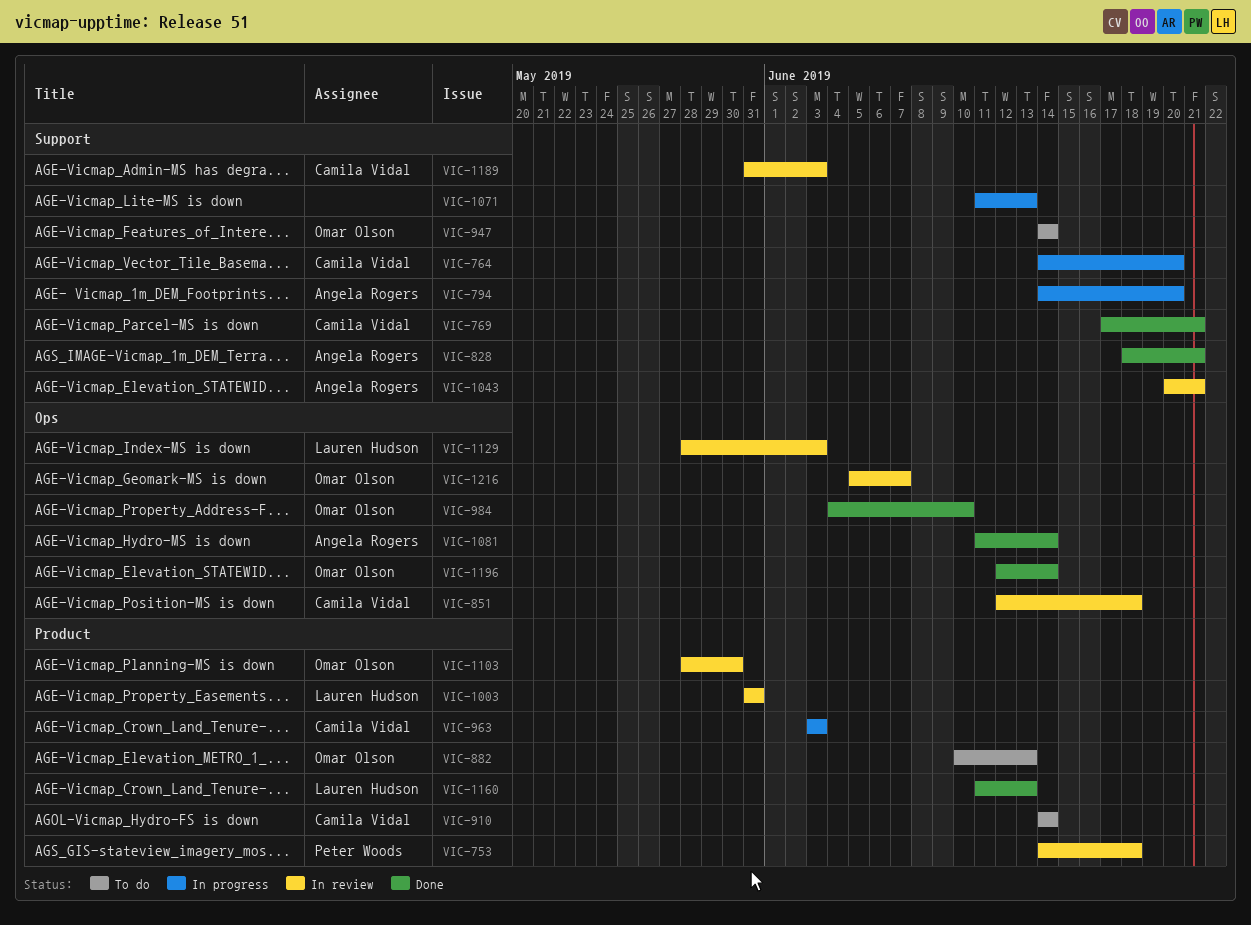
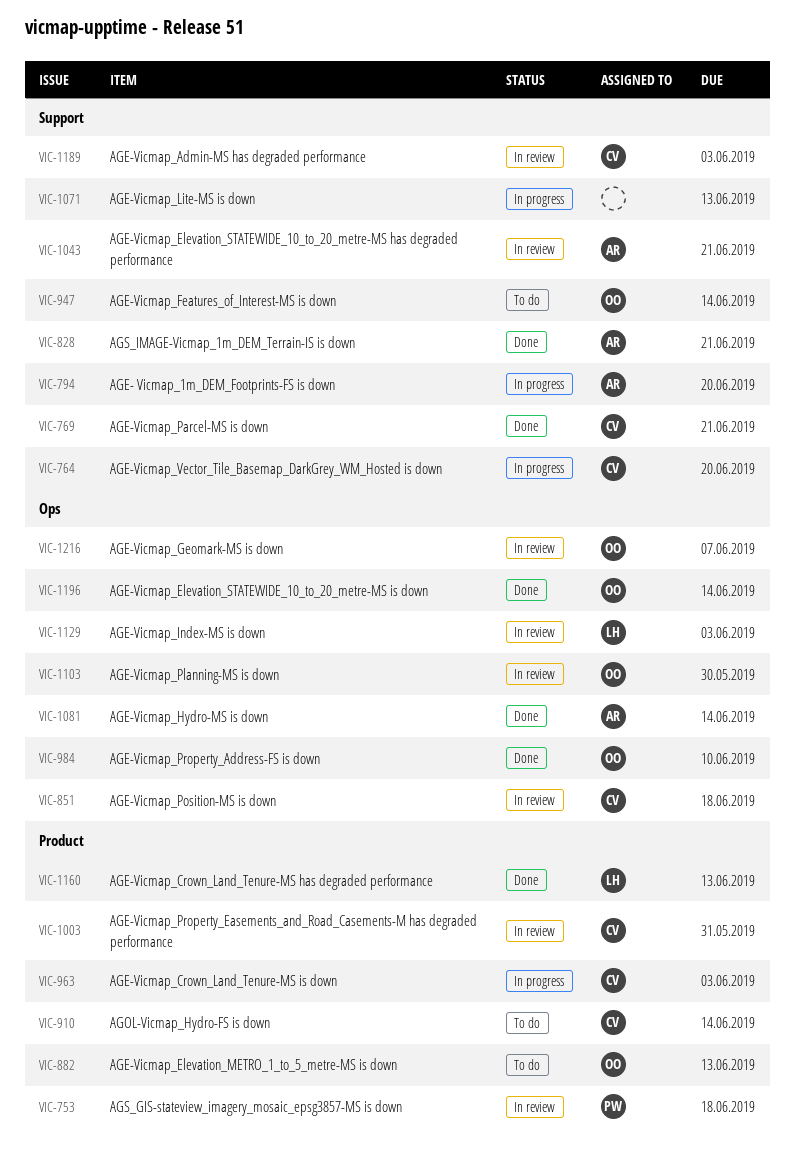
VIC-1003, owner: Lauren Hudson -> Camila Vidal
VIC-1103, label: Product -> Ops

